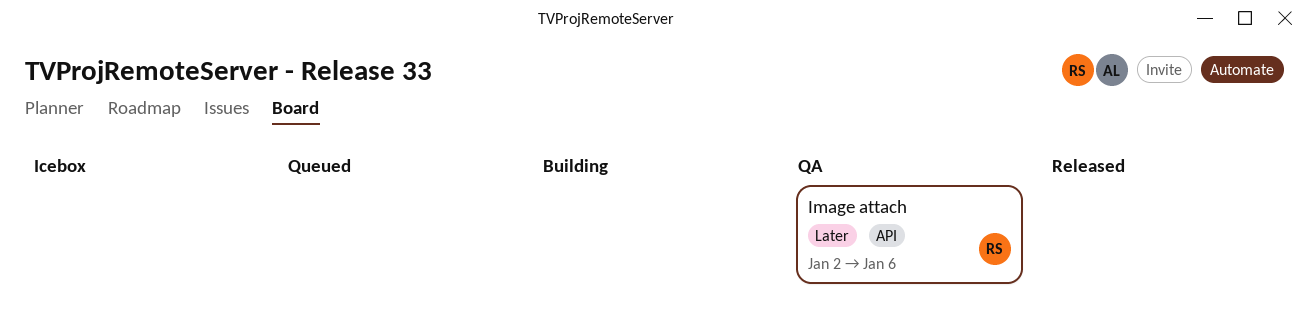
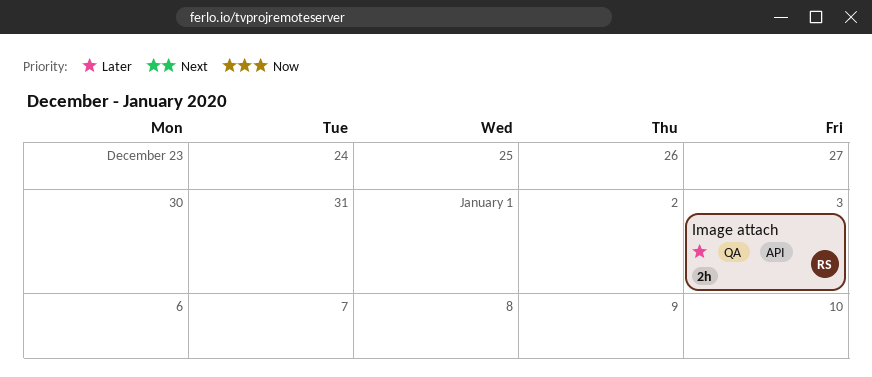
Image attach, due: Jan 6 -> Jan 3

